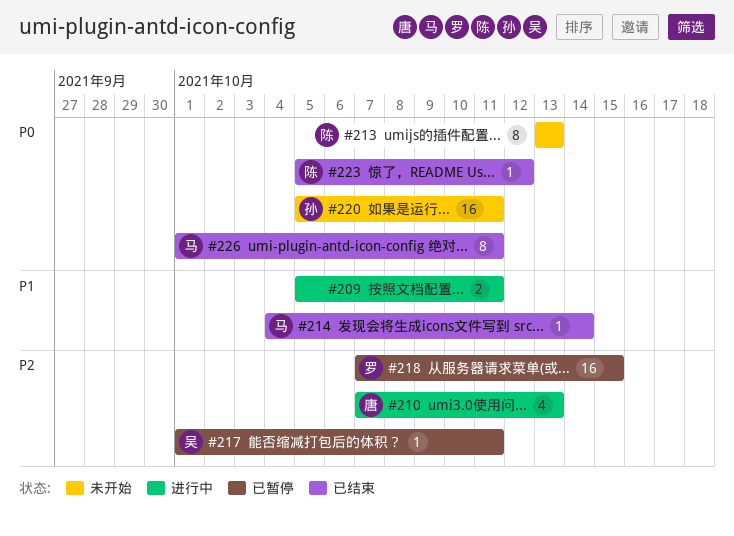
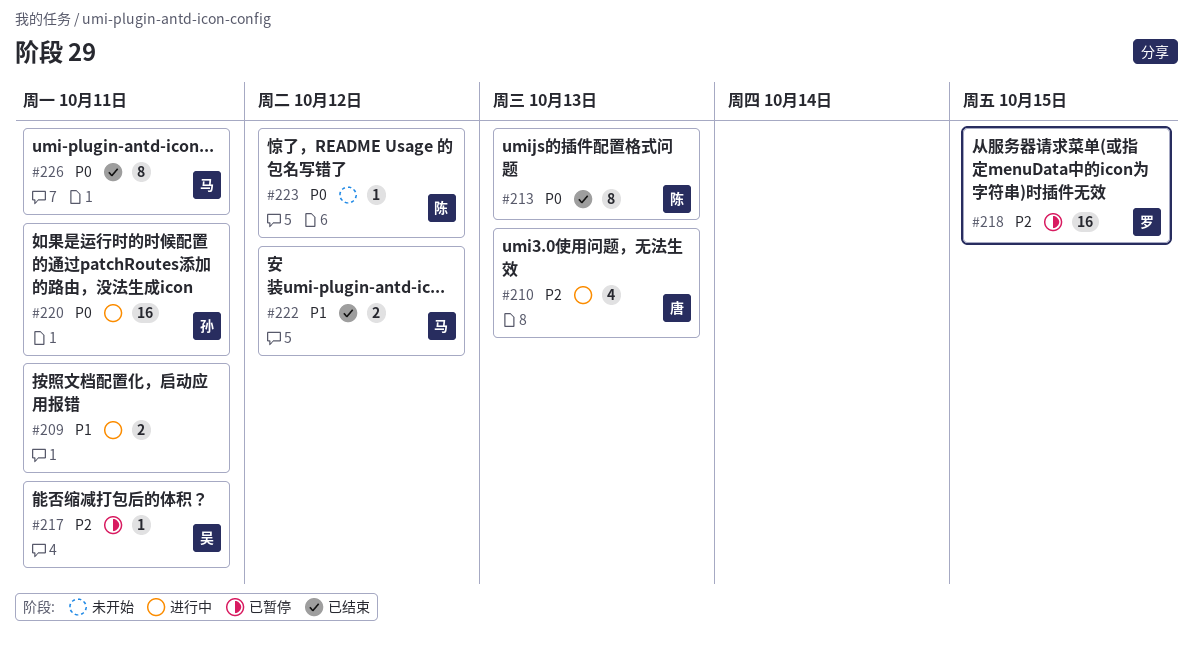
#213, status: 未开始 -> 已结束
#214: present -> none
#220, status: 未开始 -> 进行中
#222: none -> present
#223, status: 已结束 -> 未开始

